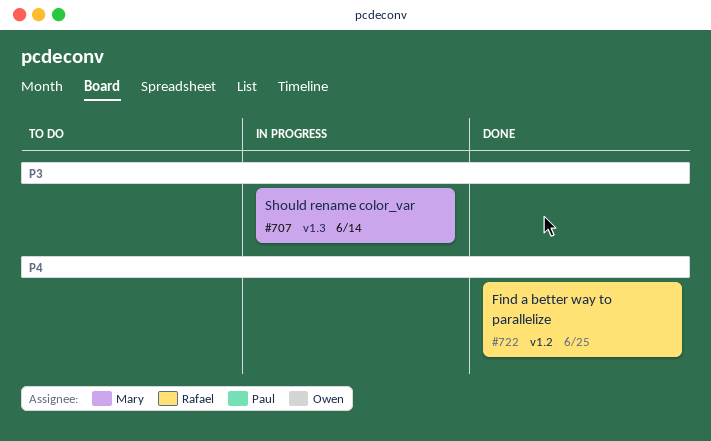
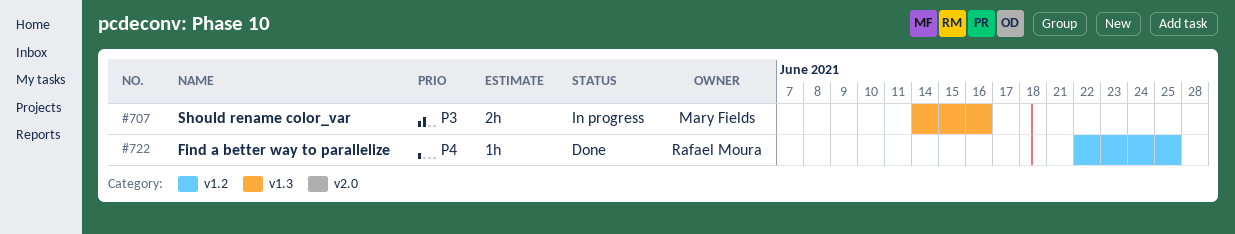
#707, due: Jun 14 -> Jun 16

